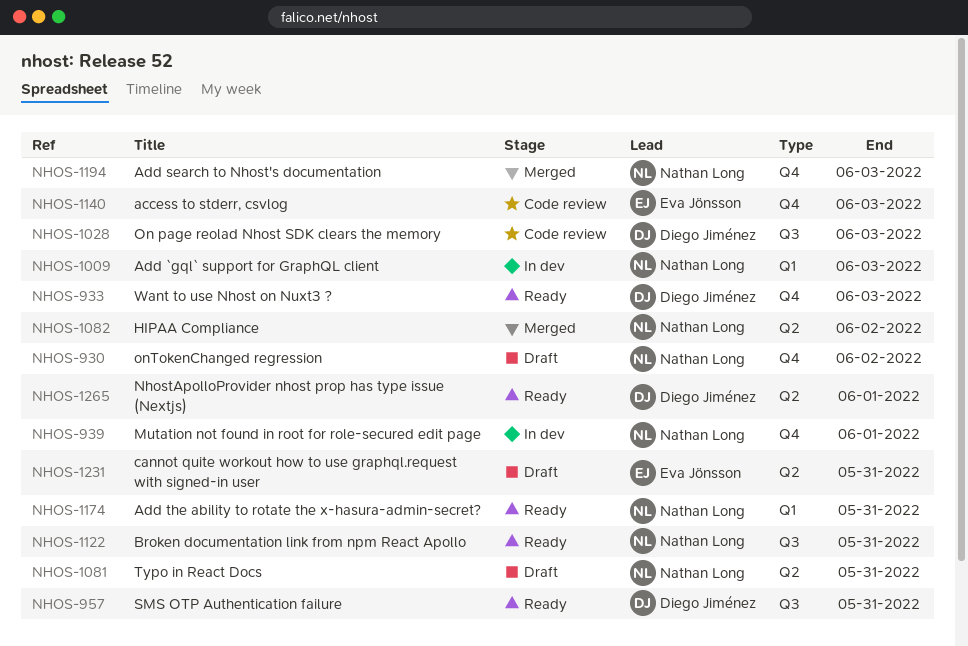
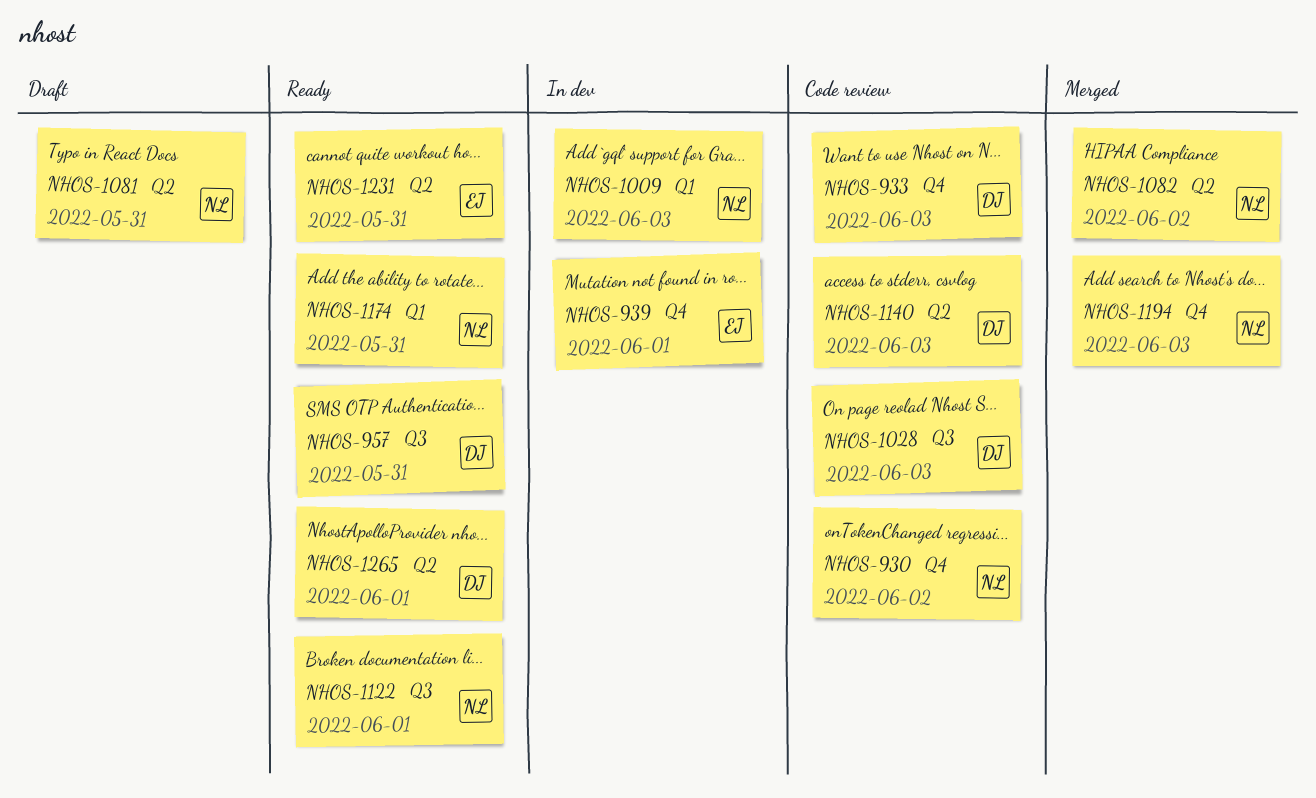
NHOS-930, status: Draft -> Code review
NHOS-933, status: Ready -> Code review
NHOS-939, owner: Nathan Long -> Eva Jönsson
NHOS-1122, due: May 31 -> Jun 1
NHOS-1140, owner: Eva Jönsson -> Diego Jiménez
NHOS-1140, label: Q4 -> Q2
NHOS-1231, status: Draft -> Ready

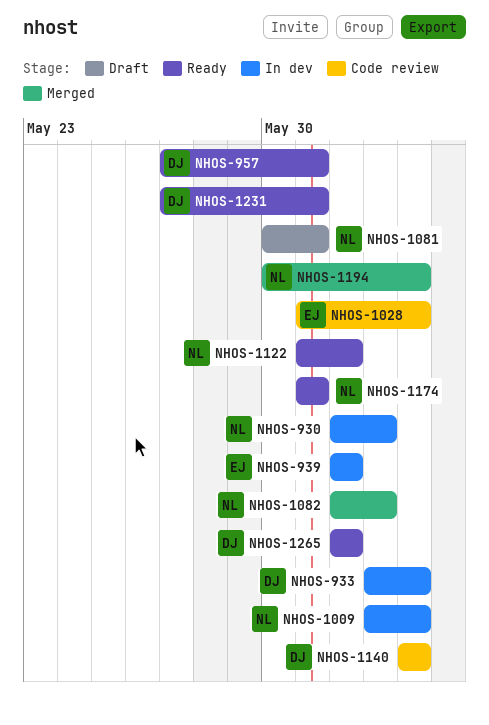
NHOS-930, status: Code review -> In dev
NHOS-933, status: Code review -> In dev
NHOS-1028, owner: DJ -> EJ
NHOS-1231, owner: EJ -> DJ

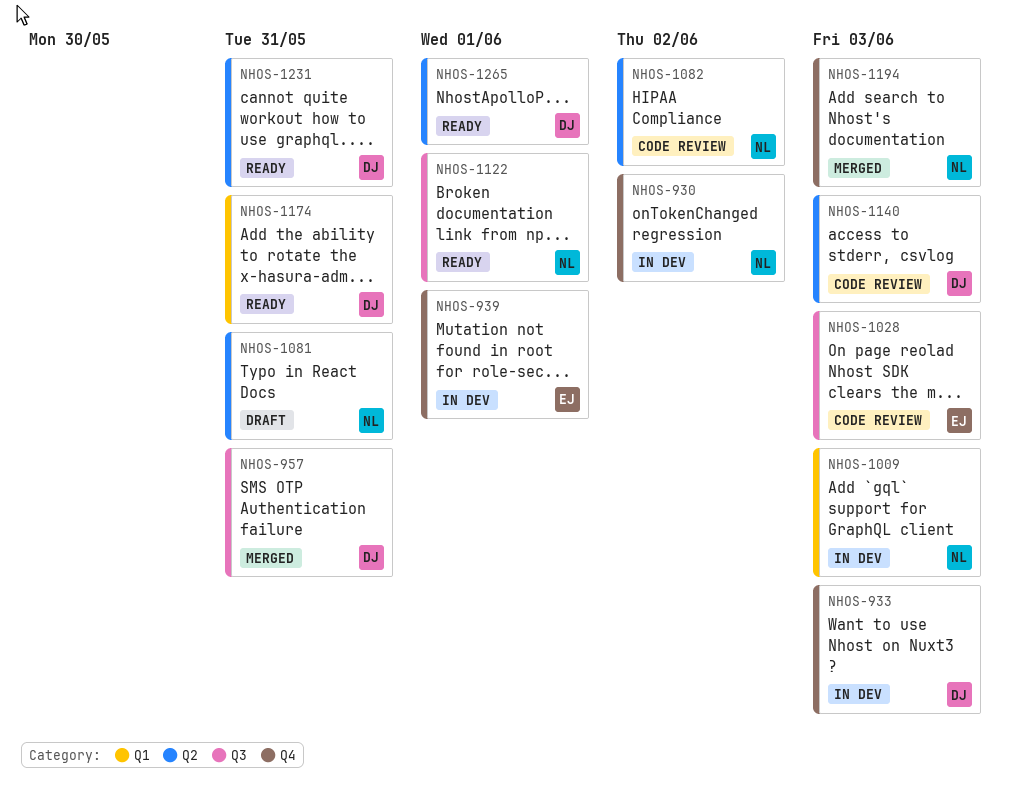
NHOS-957, status: Ready -> Merged
NHOS-1082, status: Merged -> Code review
NHOS-1174, owner: NL -> DJ

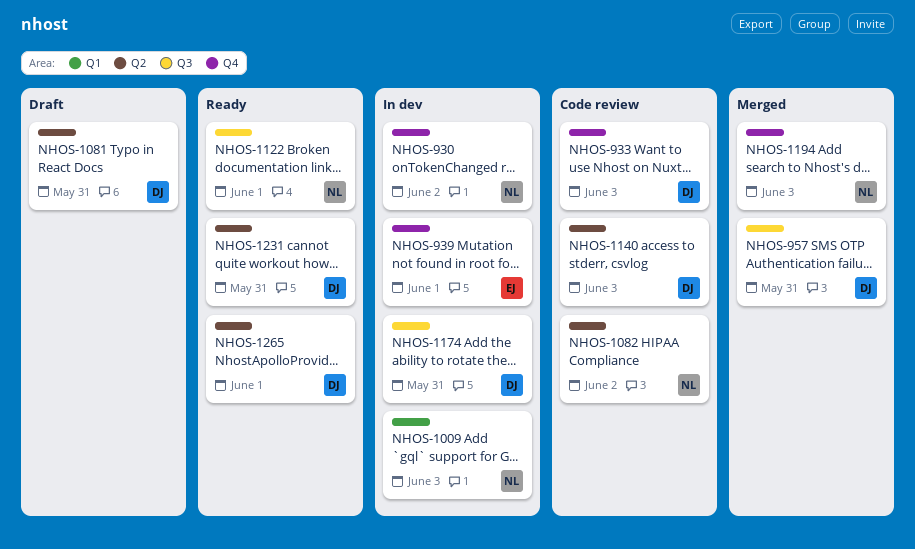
NHOS-933, status: In dev -> Code review
NHOS-1028: present -> none
NHOS-1081, owner: NL -> DJ
NHOS-1174, status: Ready -> In dev
NHOS-1174, label: Q1 -> Q3

